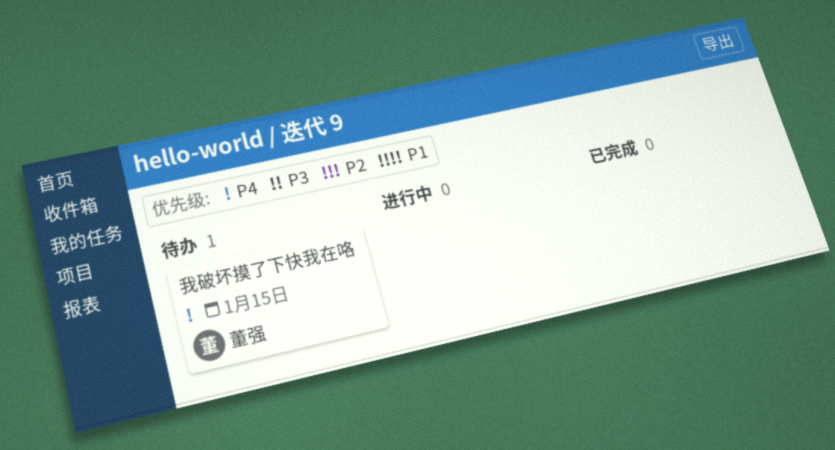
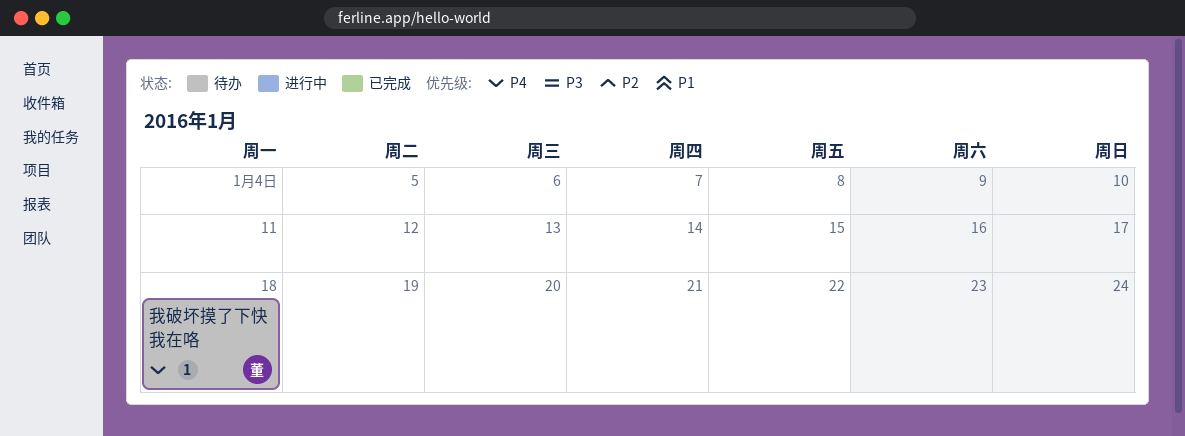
我破坏摸了下快我在咯, due: Jan 15 -> Jan 18

